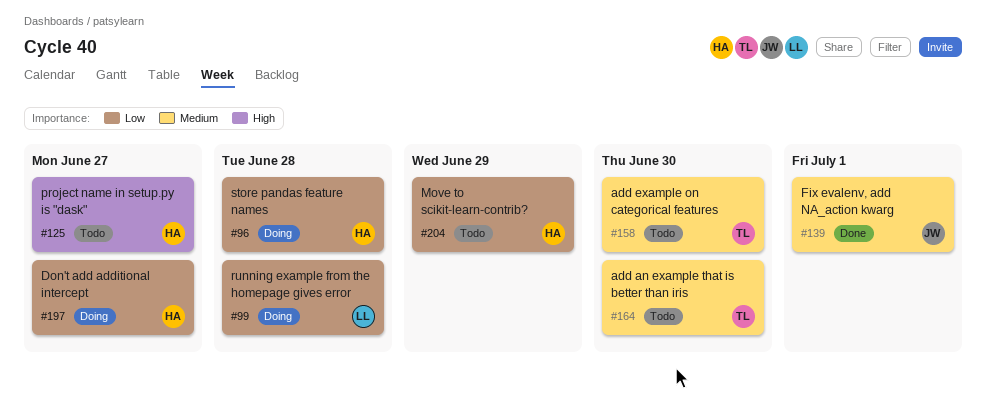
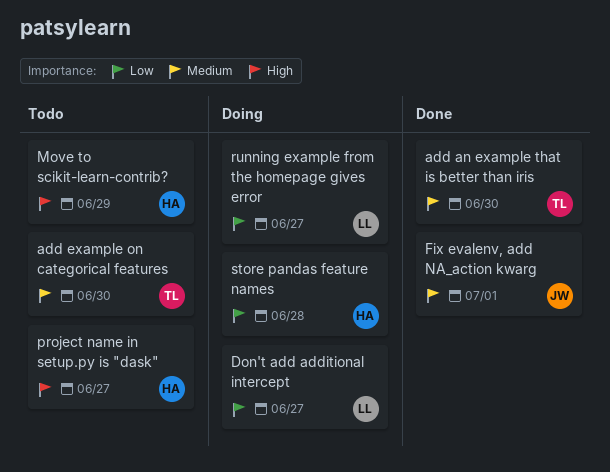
add an example that is better than iris, status: Todo -> Done
Don't add additional intercept, owner: HA -> LL
Move to scikit-learn-contrib?, priority: Low -> High
running example from the homepage gives error, due: Jun 28 -> Jun 27

